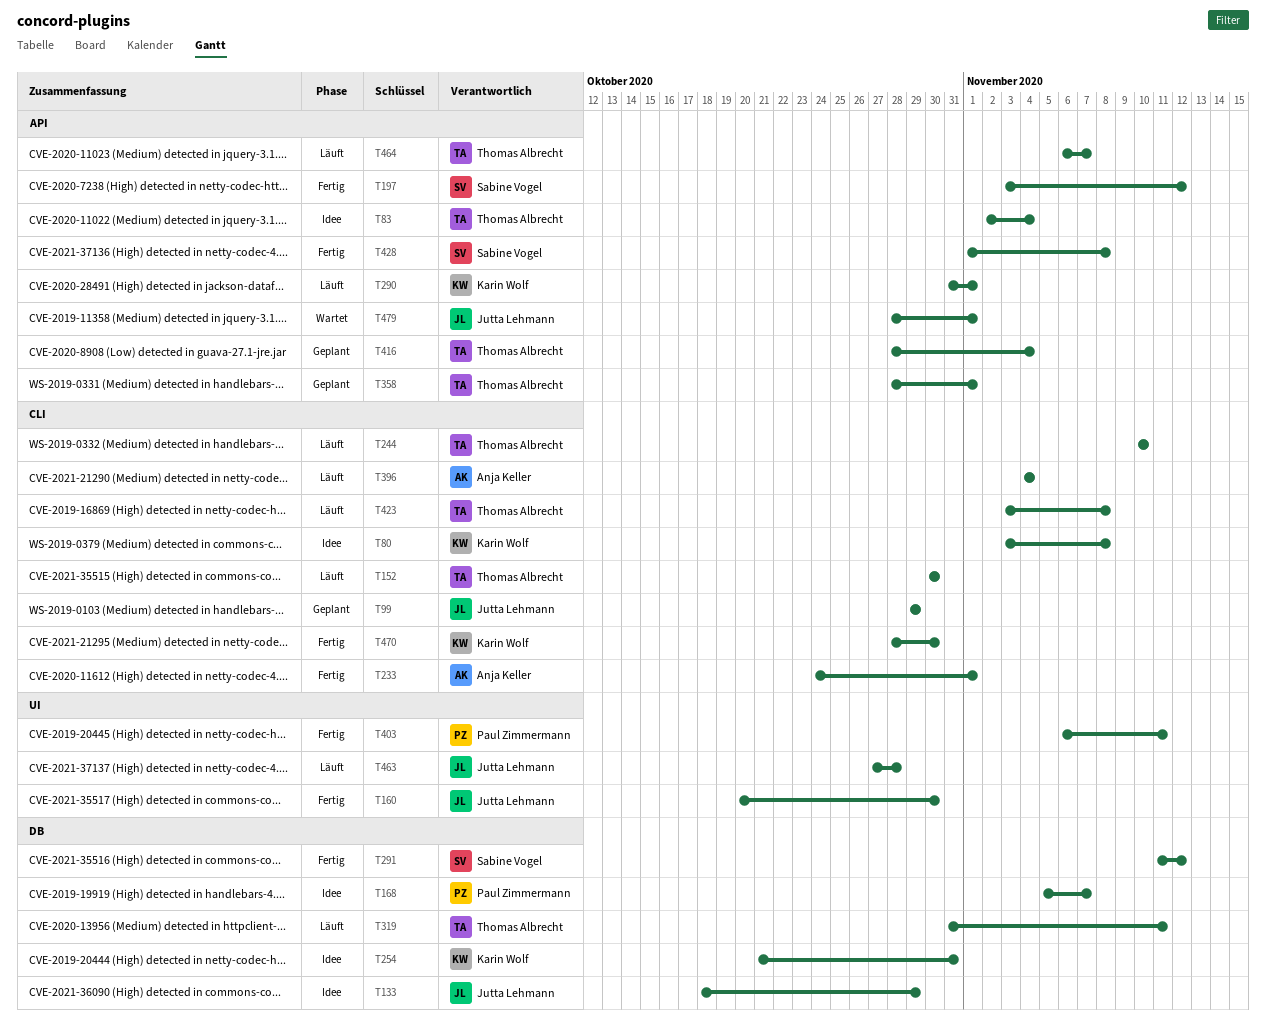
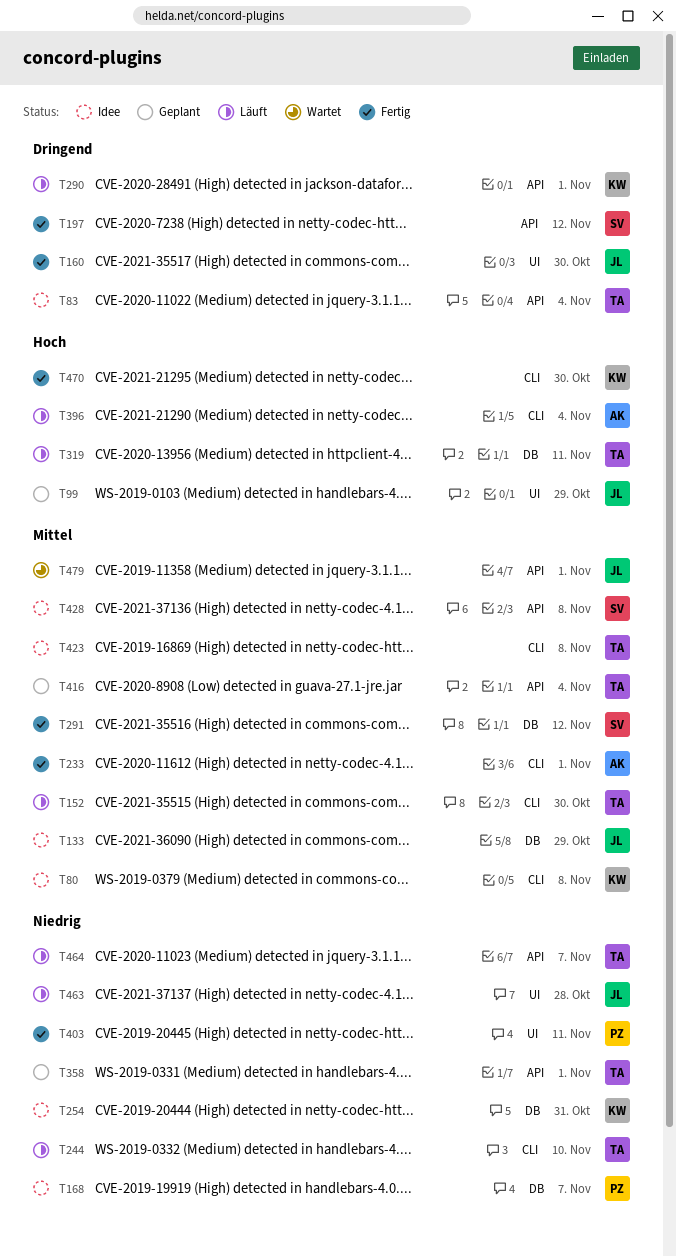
T99, label: CLI -> UI
T423, status: Läuft -> Idee
T428, status: Fertig -> Idee

